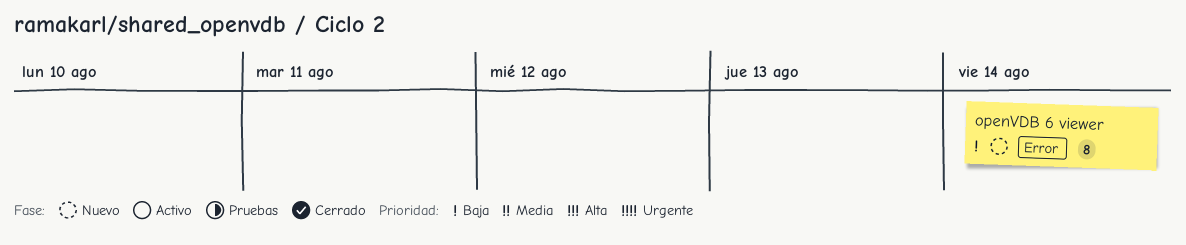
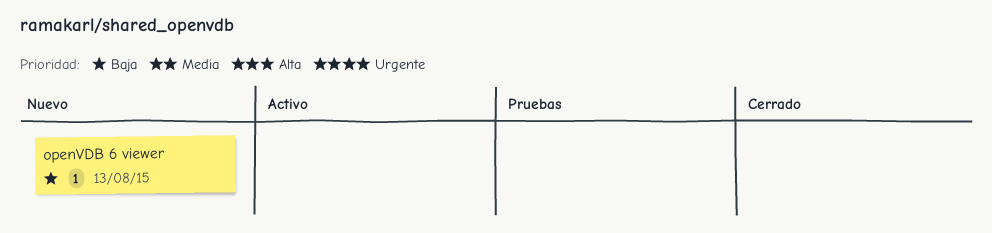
openVDB 6 viewer, estimate: 8 -> 1
openVDB 6 viewer, due: Aug 14 -> Aug 13

